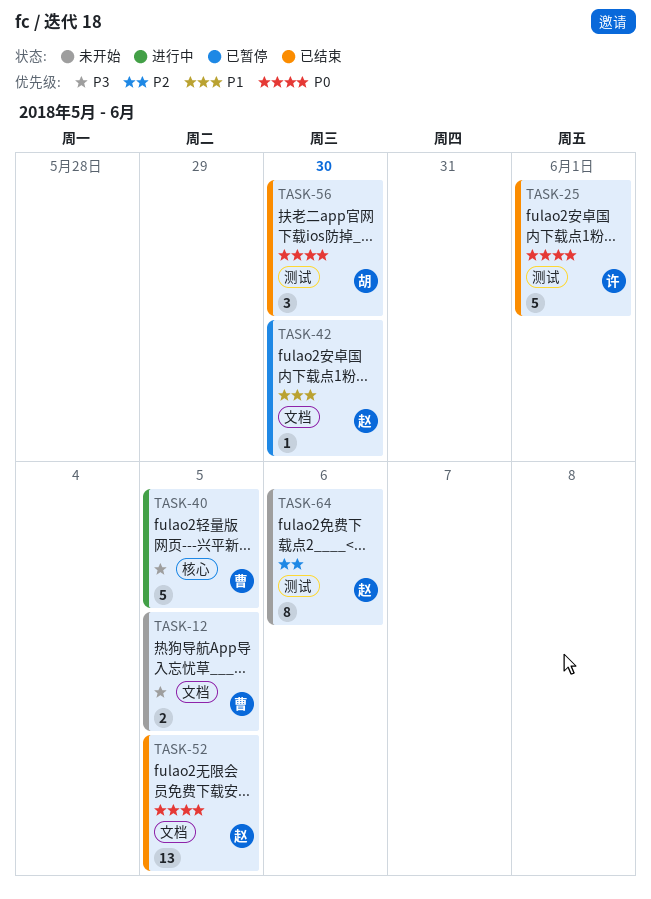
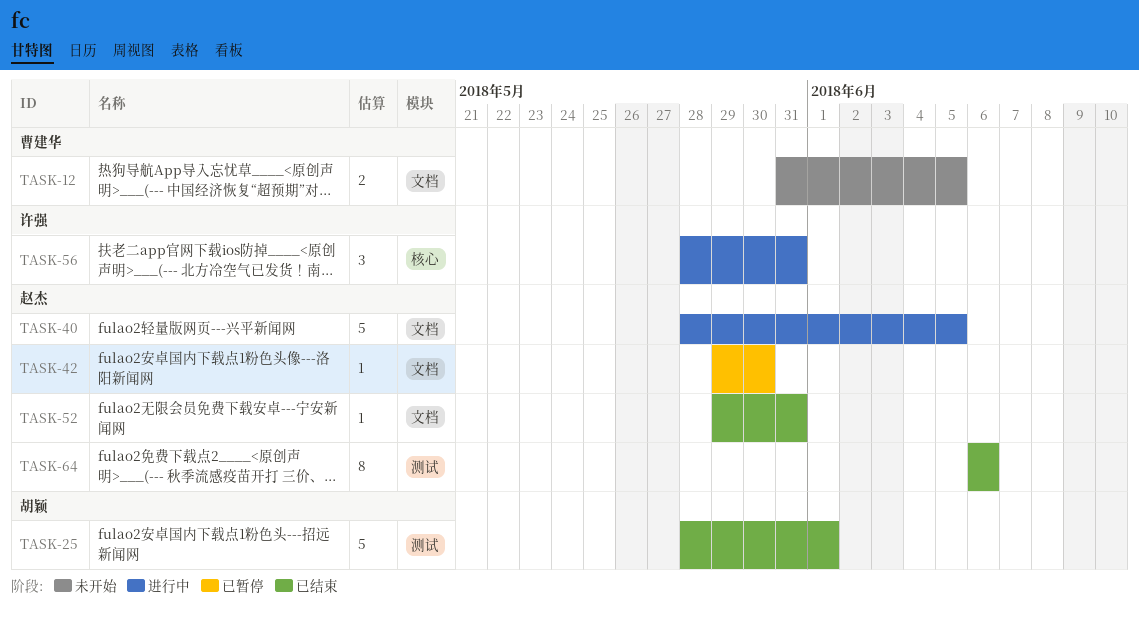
TASK-25, owner: 许强 -> 胡颖
TASK-40, owner: 曹建华 -> 赵杰
TASK-40, label: 核心 -> 文档
TASK-52, estimate: 13 -> 1
TASK-52, due: Jun 5 -> May 31
TASK-56, status: 已结束 -> 进行中
TASK-56, owner: 胡颖 -> 许强
TASK-56, label: 测试 -> 核心
TASK-56, due: May 30 -> May 31
TASK-64, status: 未开始 -> 已结束

